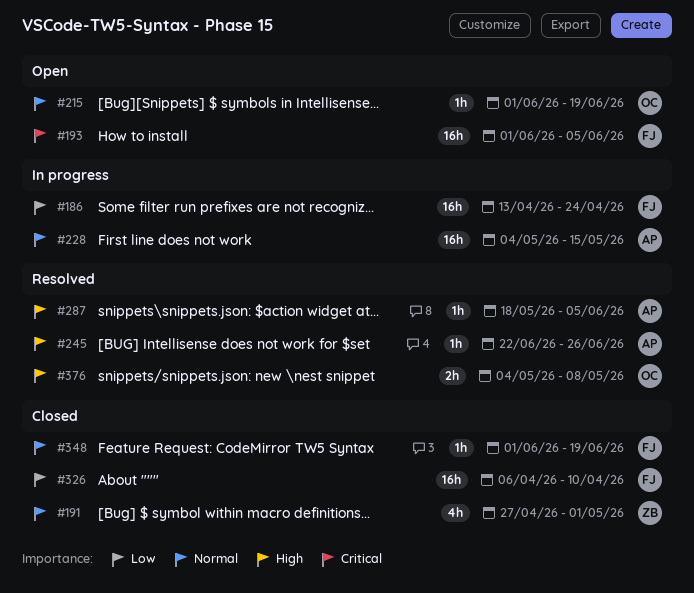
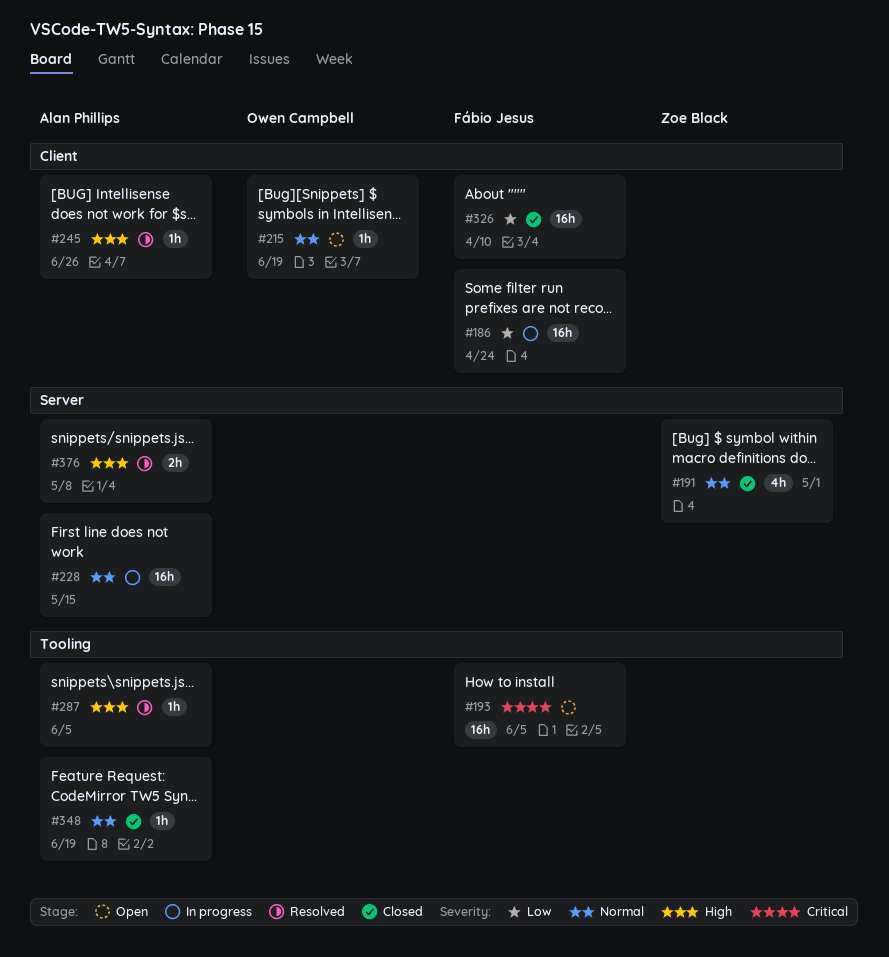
#348, owner: Fábio Jesus -> Alan Phillips
#376, owner: Owen Campbell -> Alan Phillips

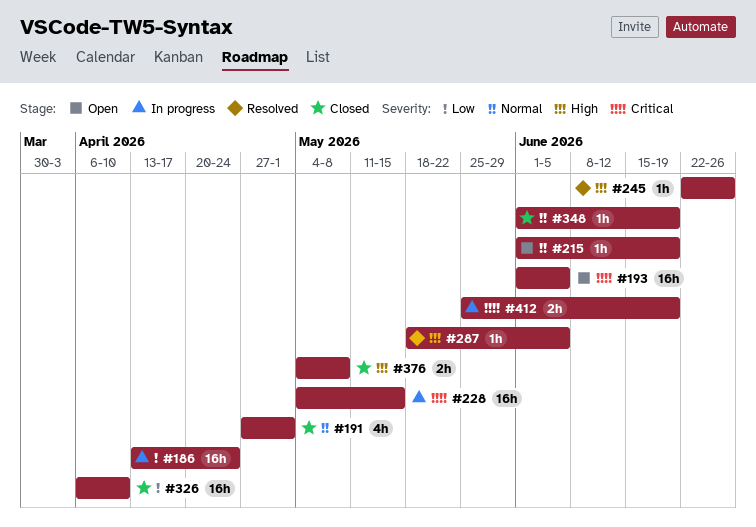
#228, priority: Normal -> Critical
#376, status: Resolved -> Closed
#412: none -> present

